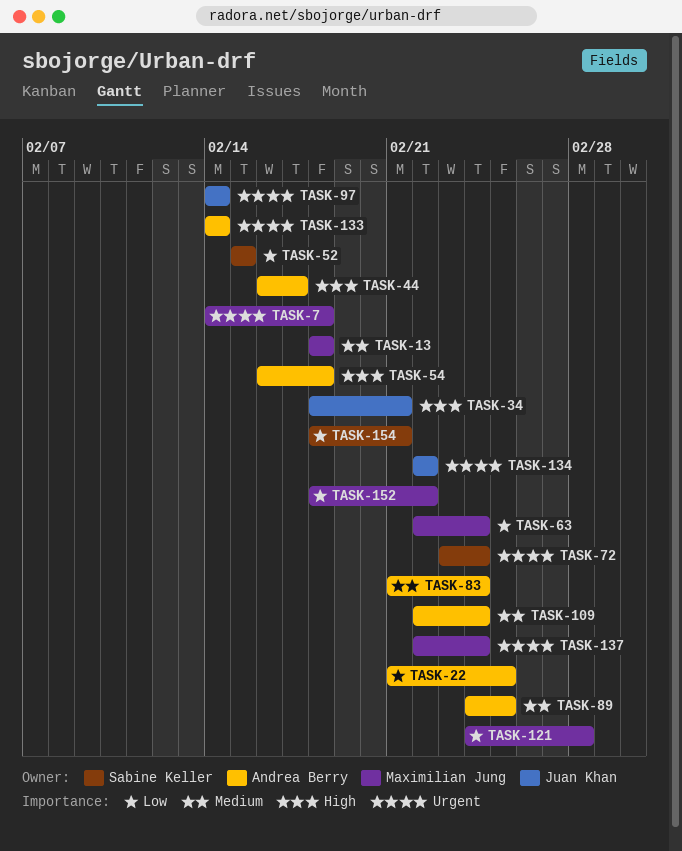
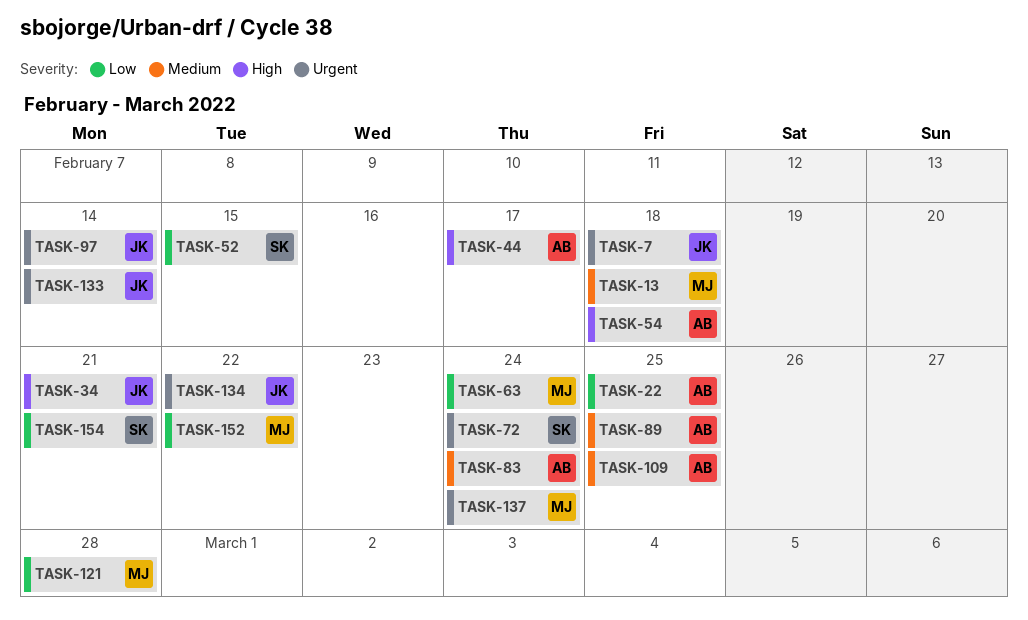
TASK-7, owner: Maximilian Jung -> Juan Khan
TASK-109, due: Feb 24 -> Feb 25
TASK-133, owner: Andrea Berry -> Juan Khan

